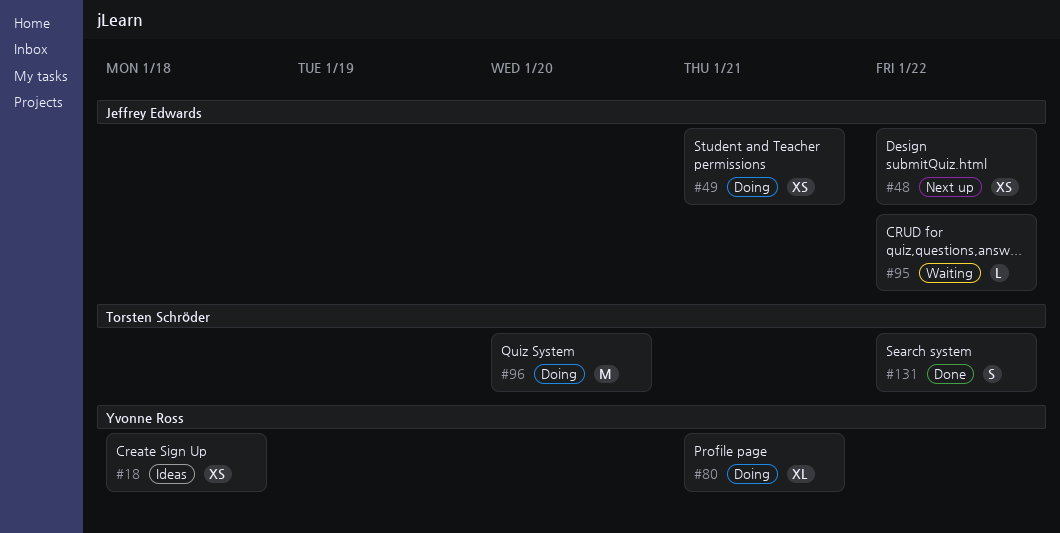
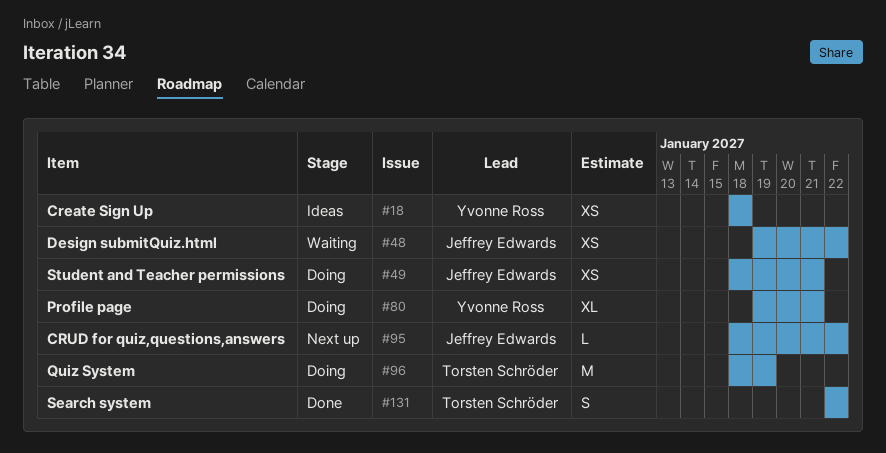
#48, status: Next up -> Waiting
#95, status: Waiting -> Next up
#96, due: Jan 20 -> Jan 19

